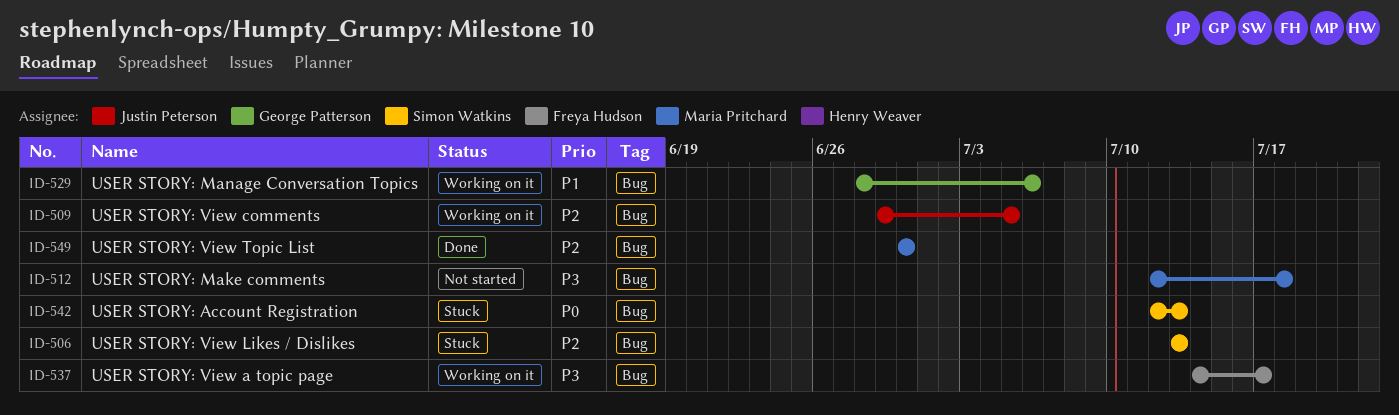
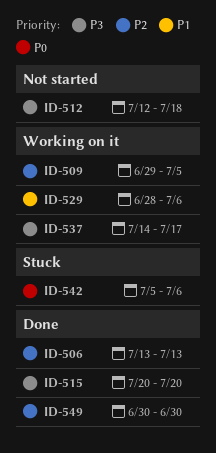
ID-506, status: Stuck -> Done
ID-515: none -> present
ID-542, start: Jul 12 -> Jul 5
ID-542, due: Jul 13 -> Jul 6

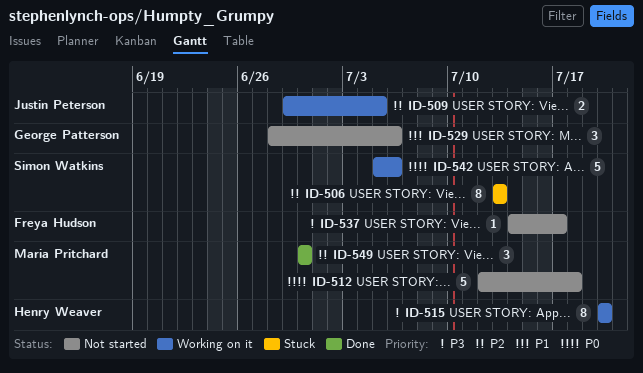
ID-506, status: Done -> Stuck
ID-512, priority: P3 -> P0
ID-515, status: Done -> Working on it
ID-529, status: Working on it -> Not started
ID-537, status: Working on it -> Not started
ID-542, status: Stuck -> Working on it

